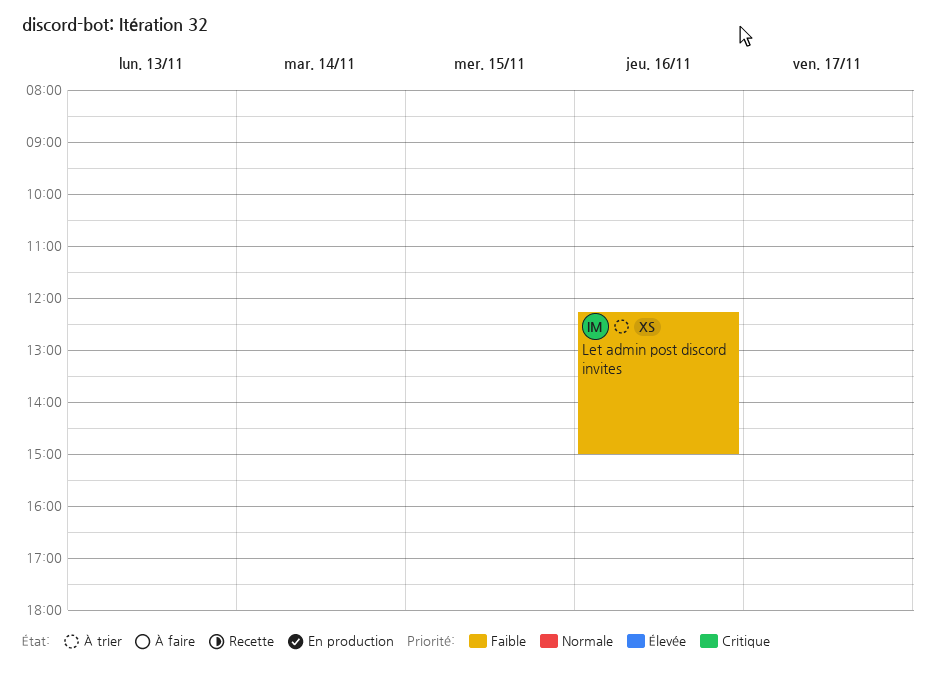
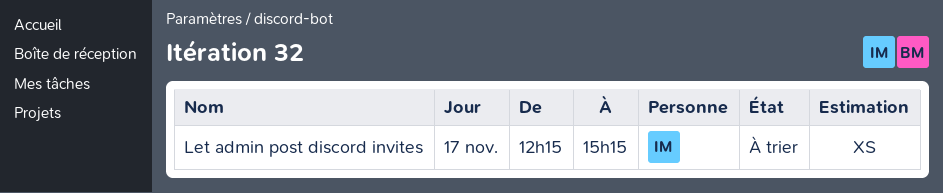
Let admin post discord invites, day: Nov 16 -> Nov 17
Let admin post discord invites, ends: 15:00 -> 15:15

